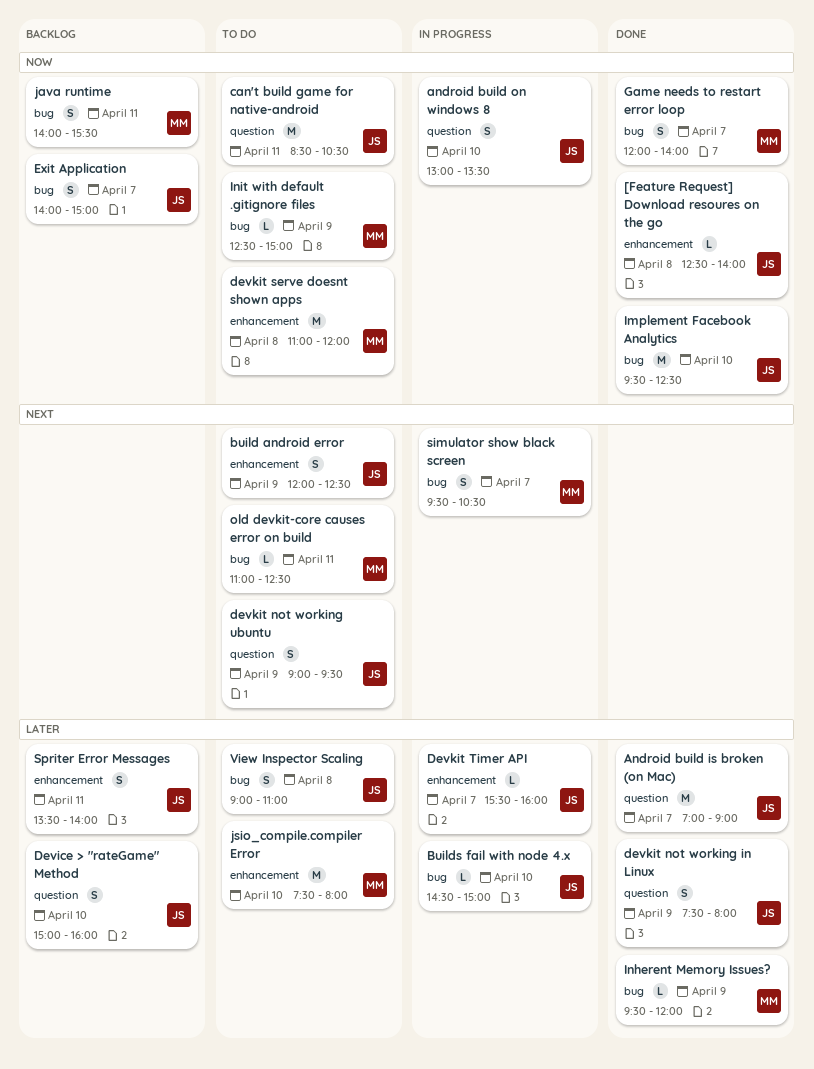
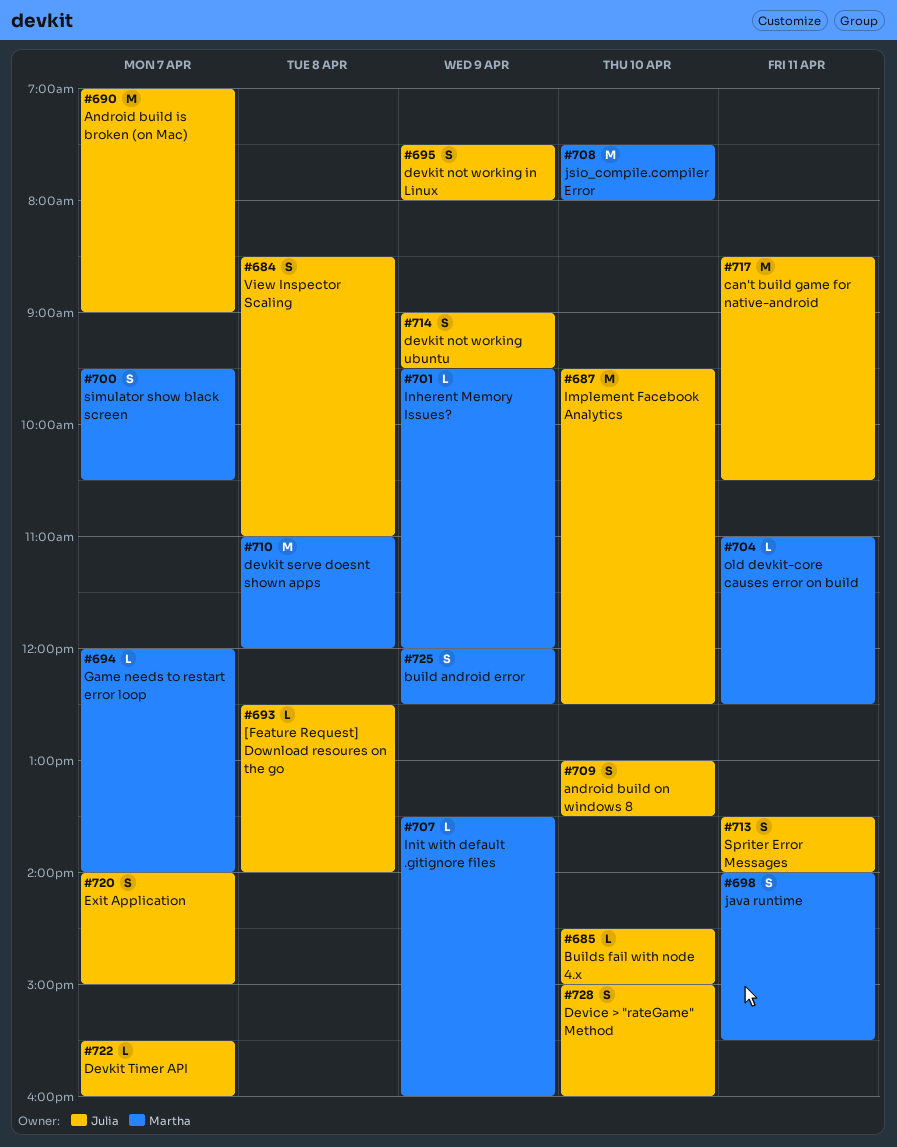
build android error, owner: Julia -> Martha
Game needs to restart error loop, estimate: S -> L
Init with default .gitignore files, begins: 12:30 -> 13:30
Init with default .gitignore files, ends: 15:00 -> 16:00
View Inspector Scaling, begins: 09:00 -> 08:30

